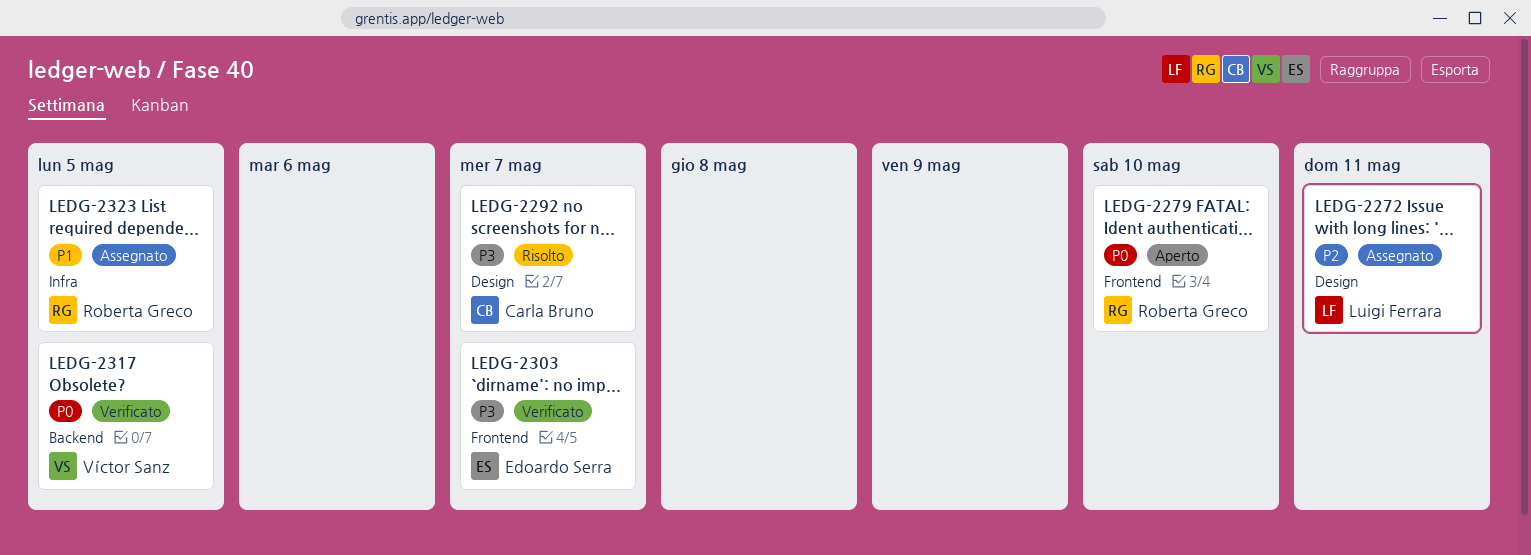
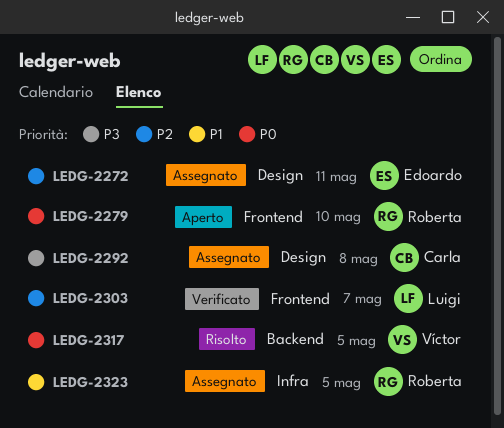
LEDG-2272, owner: Luigi Ferrara -> Edoardo Serra
LEDG-2292, status: Risolto -> Assegnato
LEDG-2292, due: May 7 -> May 8
LEDG-2303, owner: Edoardo Serra -> Luigi Ferrara
LEDG-2303, priority: P3 -> P2
LEDG-2317, status: Verificato -> Risolto

